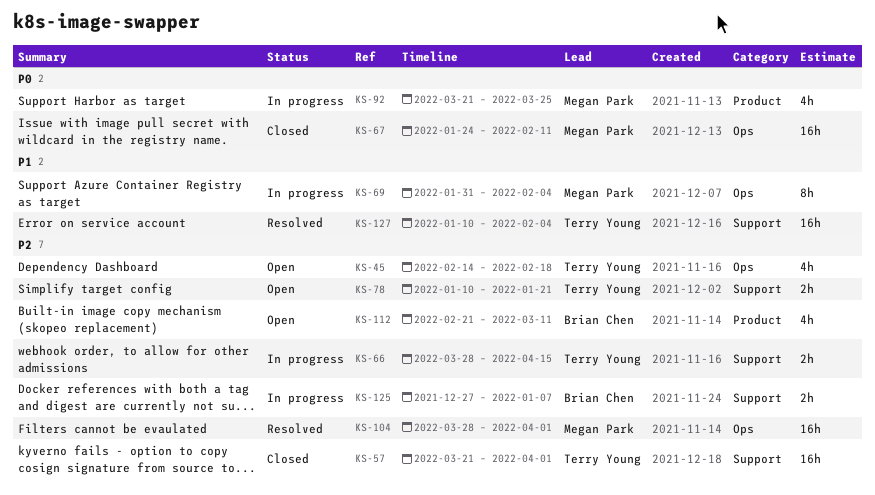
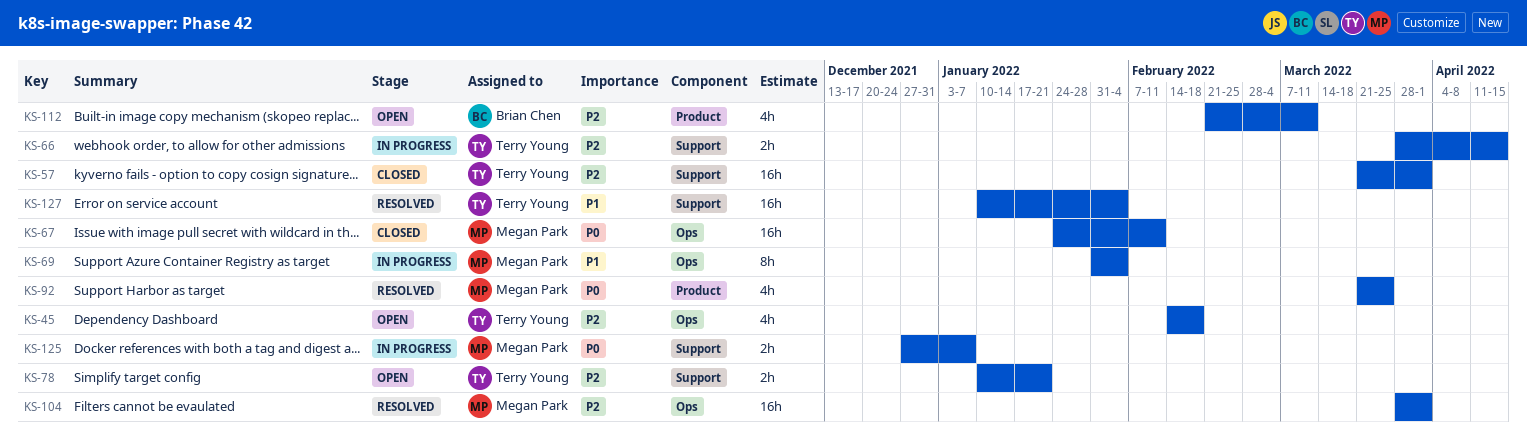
KS-92, status: In progress -> Resolved
KS-125, owner: Brian Chen -> Megan Park
KS-125, priority: P2 -> P0

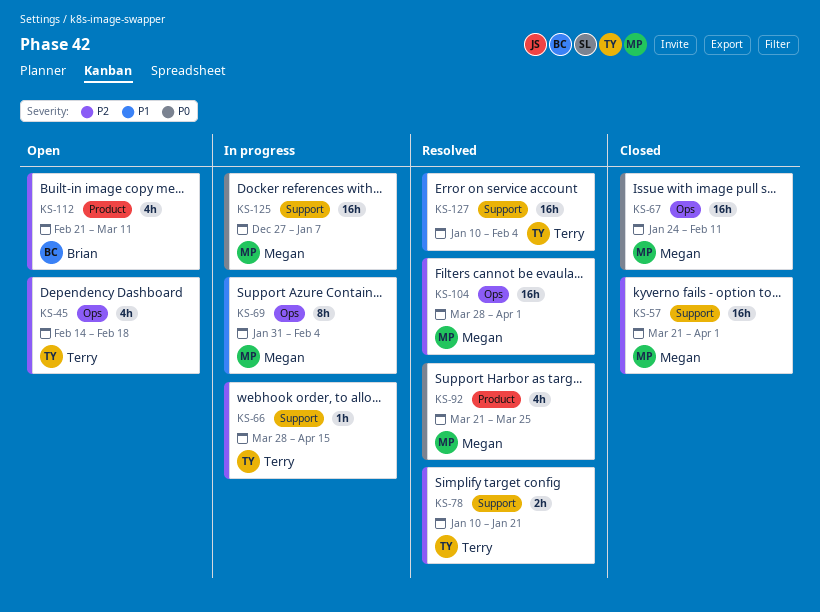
KS-57, owner: Terry Young -> Megan Park
KS-66, estimate: 2h -> 1h
KS-78, status: Open -> Resolved
KS-125, estimate: 2h -> 16h

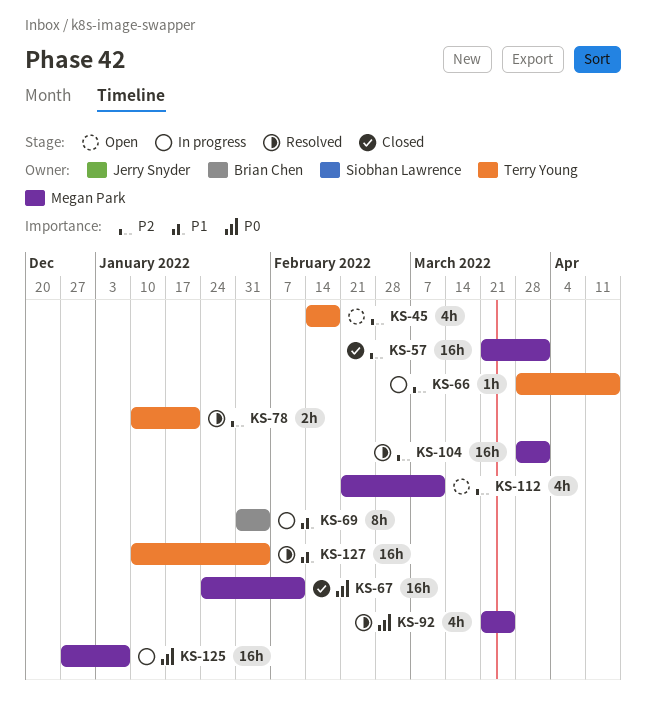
KS-69, owner: Megan Park -> Brian Chen
KS-112, owner: Brian Chen -> Megan Park

